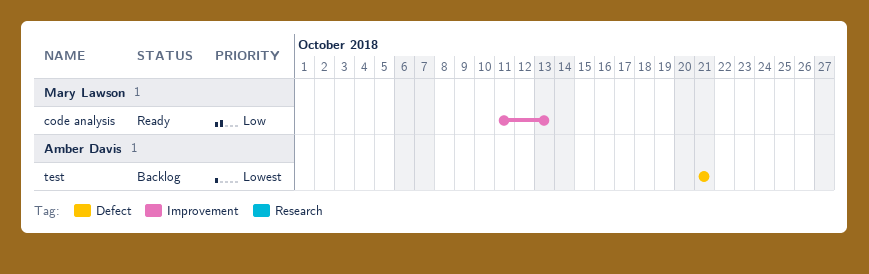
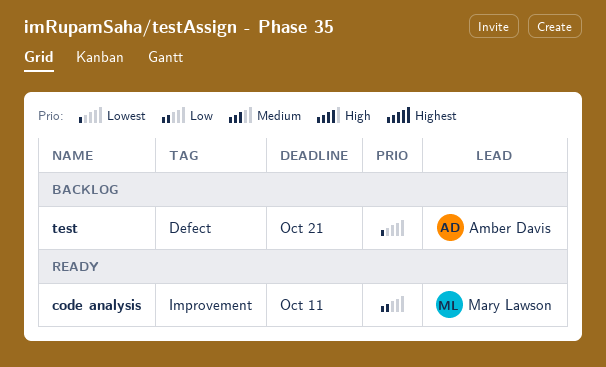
code analysis, due: Oct 13 -> Oct 11

